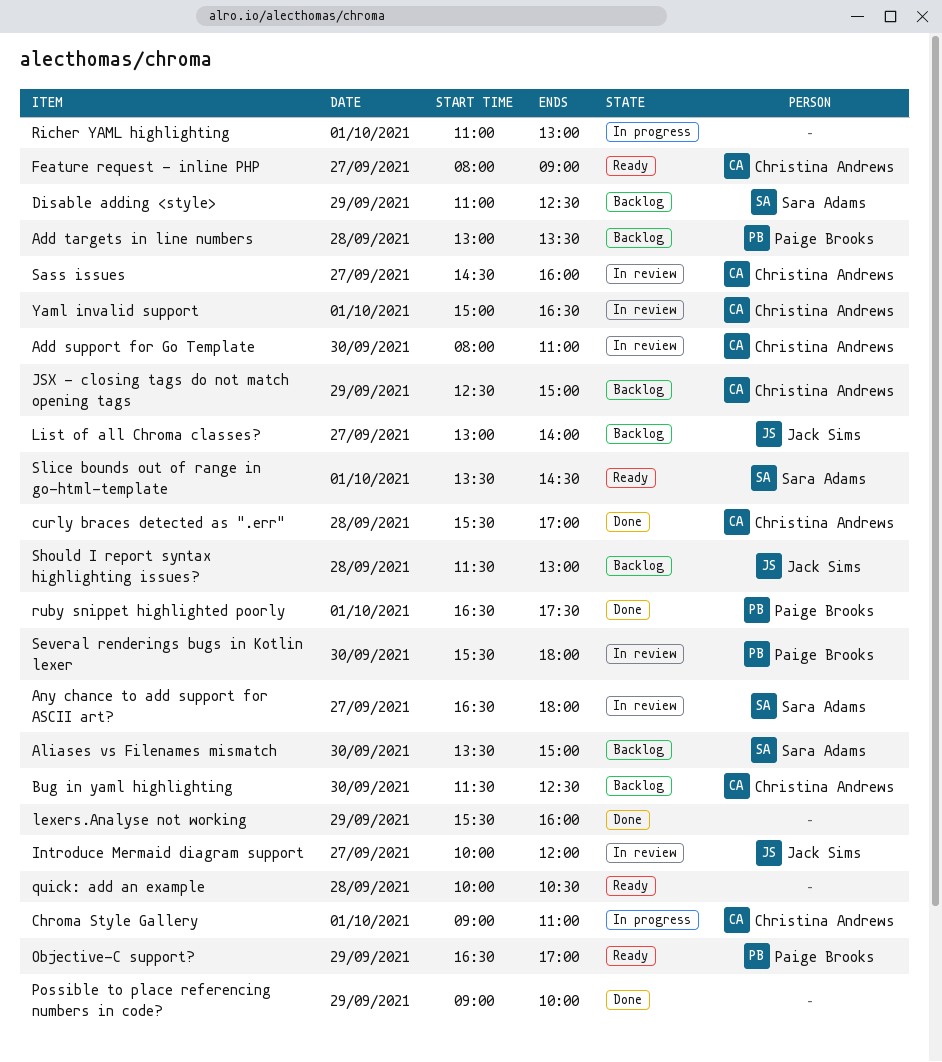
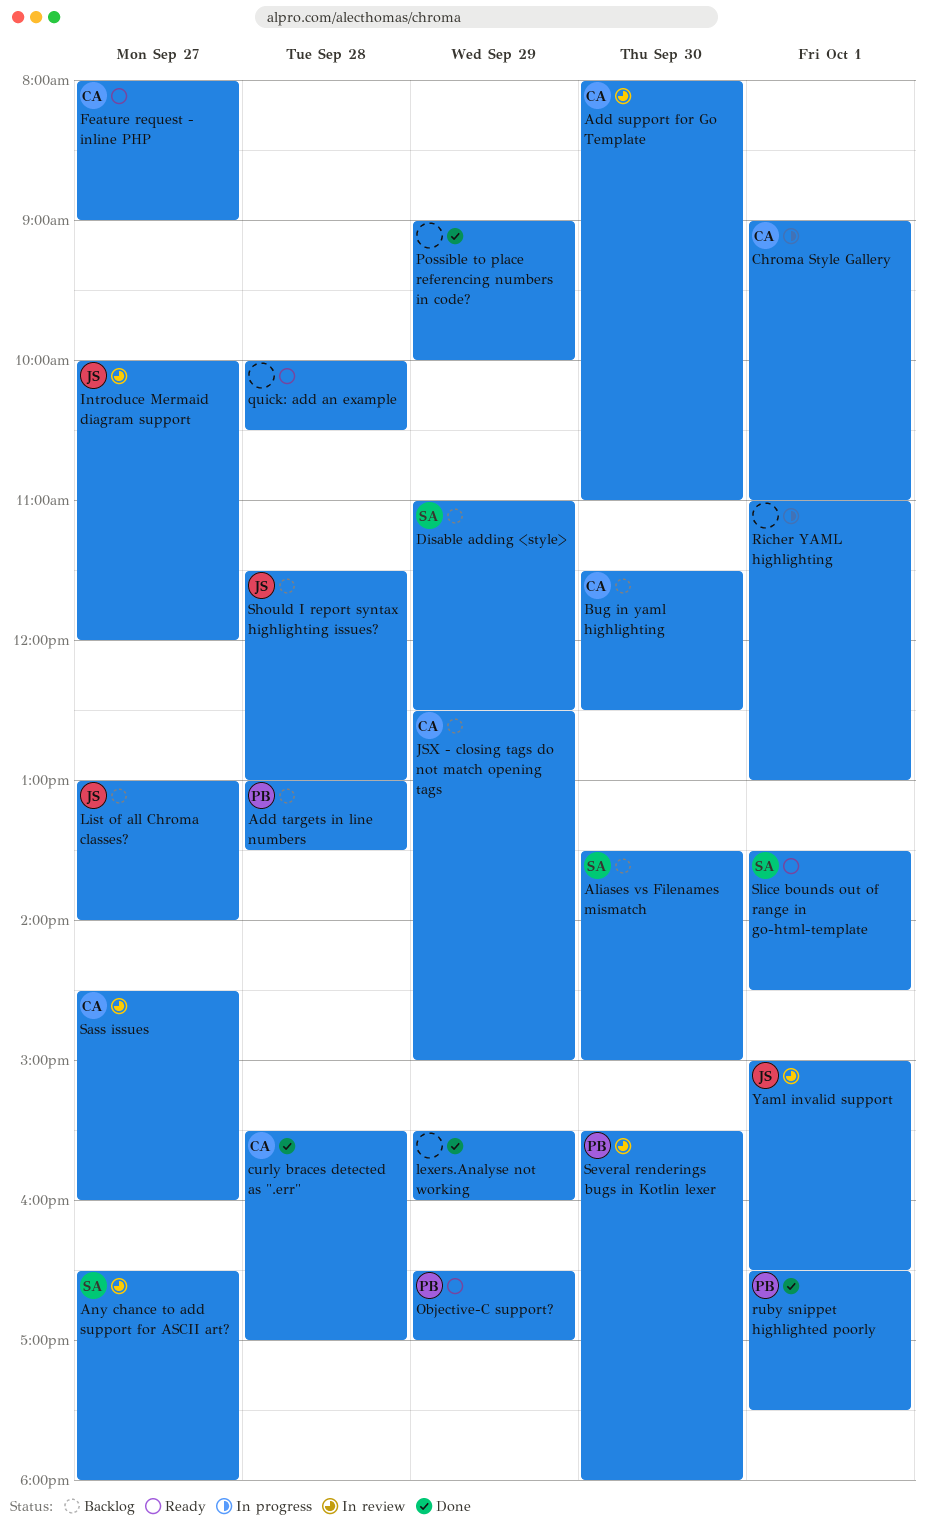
Yaml invalid support, owner: Christina Andrews -> Jack Sims

